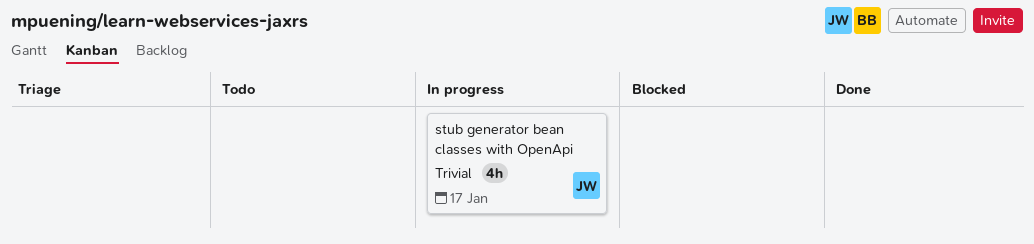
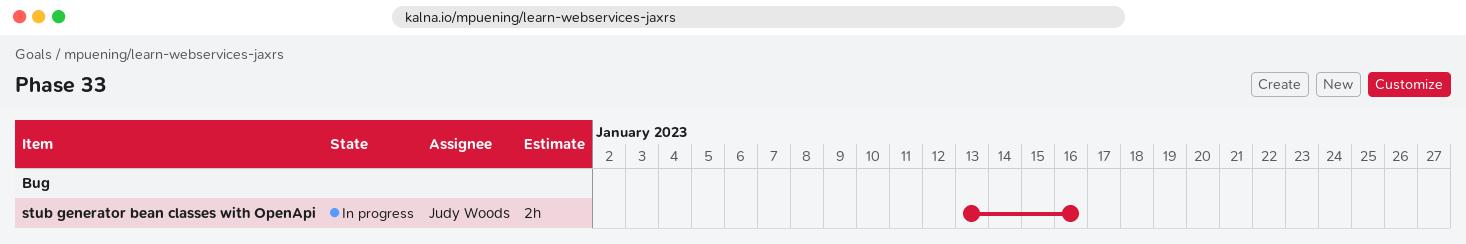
stub generator bean classes with OpenApi, estimate: 4h -> 2h
stub generator bean classes with OpenApi, due: Jan 17 -> Jan 16

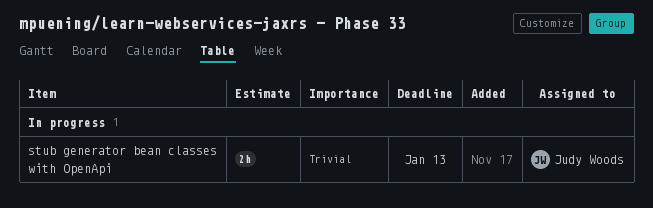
stub generator bean classes with OpenApi, due: Jan 16 -> Jan 13

